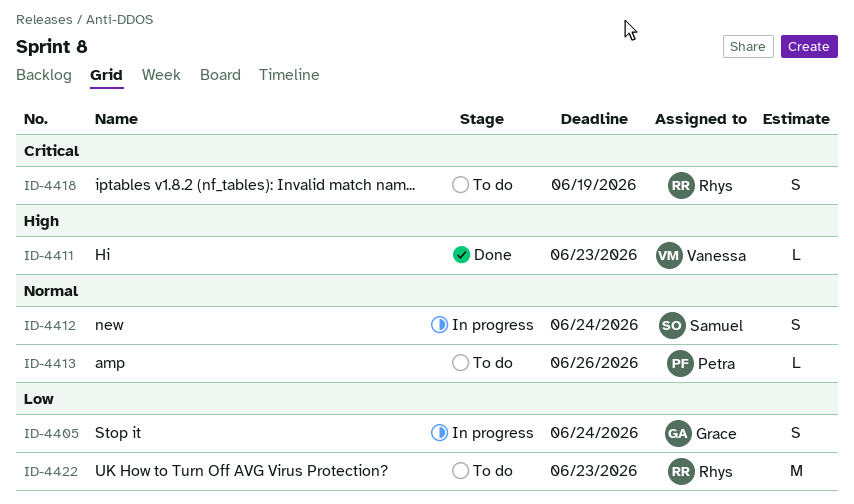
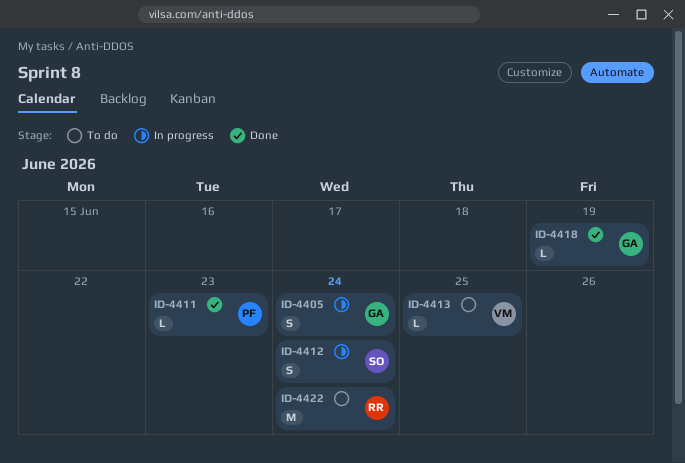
ID-4411, owner: Vanessa -> Petra
ID-4413, owner: Petra -> Vanessa
ID-4413, due: Jun 26 -> Jun 25
ID-4418, status: To do -> Done
ID-4418, owner: Rhys -> Grace
ID-4418, estimate: S -> L
ID-4422, due: Jun 23 -> Jun 24

